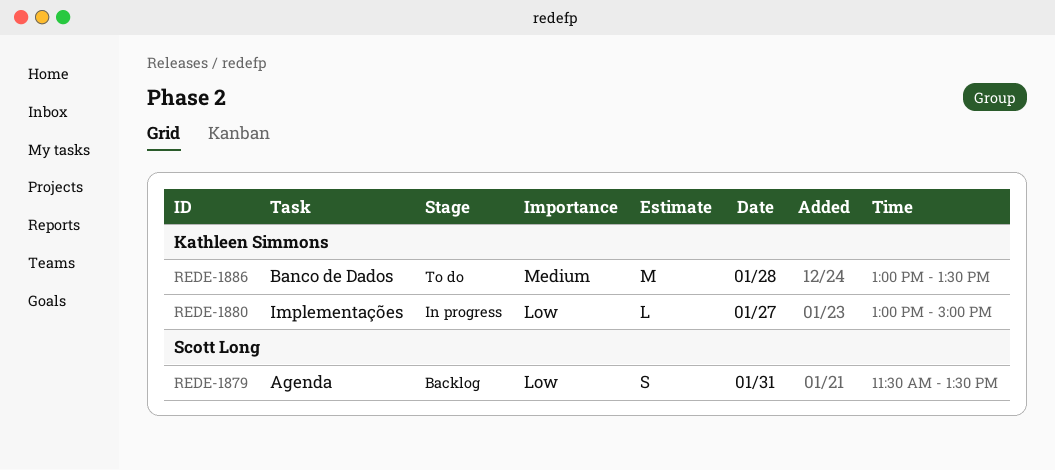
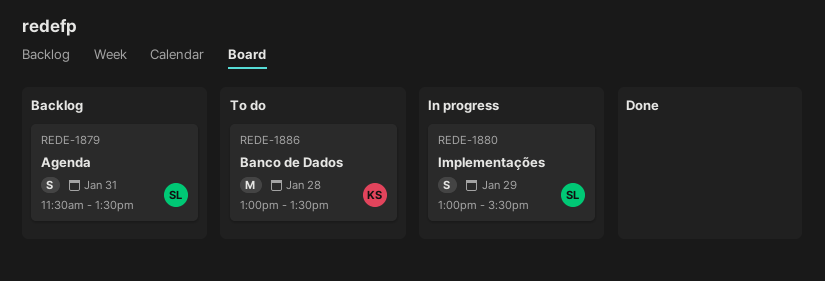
REDE-1880, owner: Kathleen Simmons -> Scott Long
REDE-1880, estimate: L -> S
REDE-1880, day: Jan 27 -> Jan 29
REDE-1880, ends: 15:00 -> 15:30

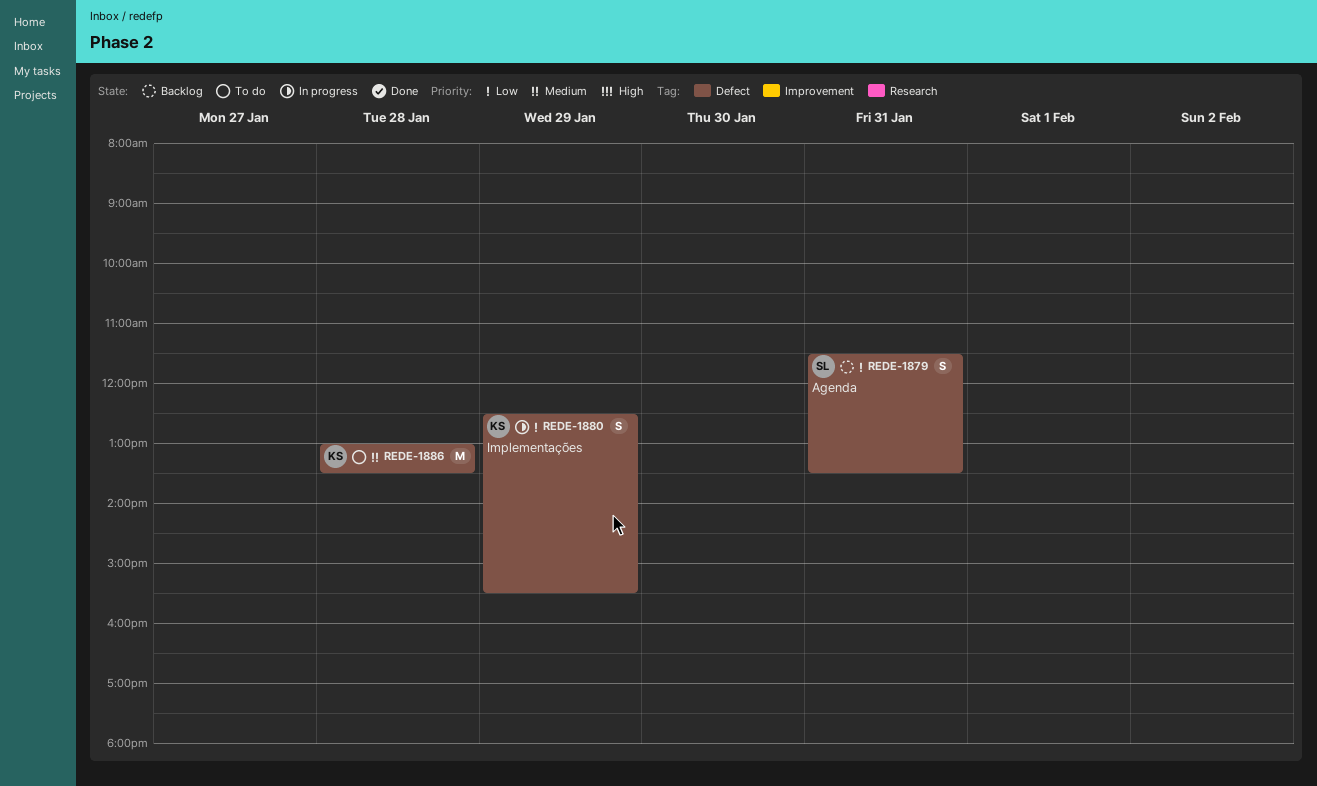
REDE-1880, owner: SL -> KS
REDE-1880, begins: 13:00 -> 12:30

